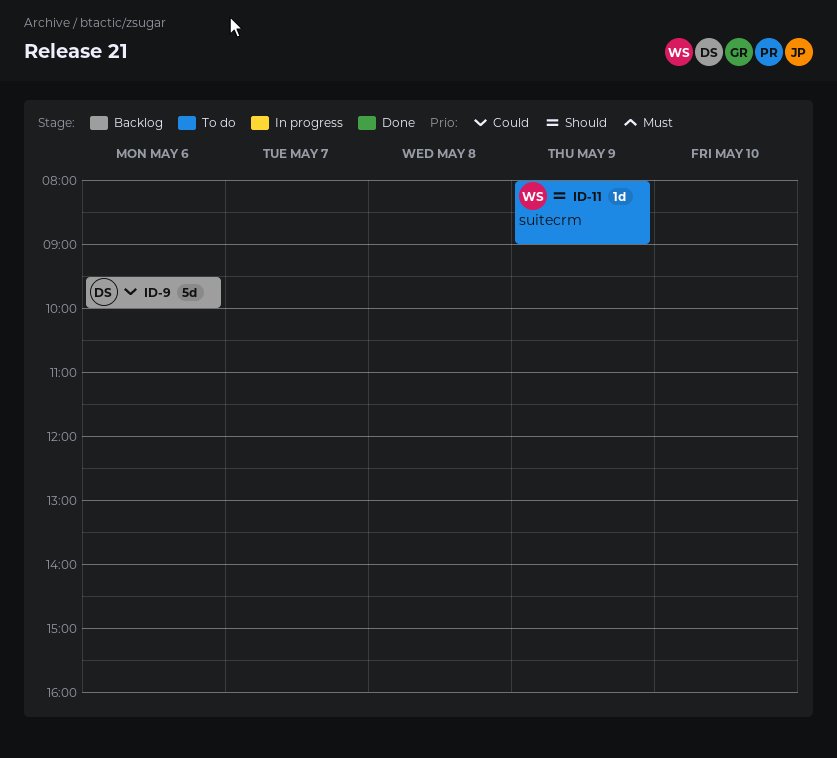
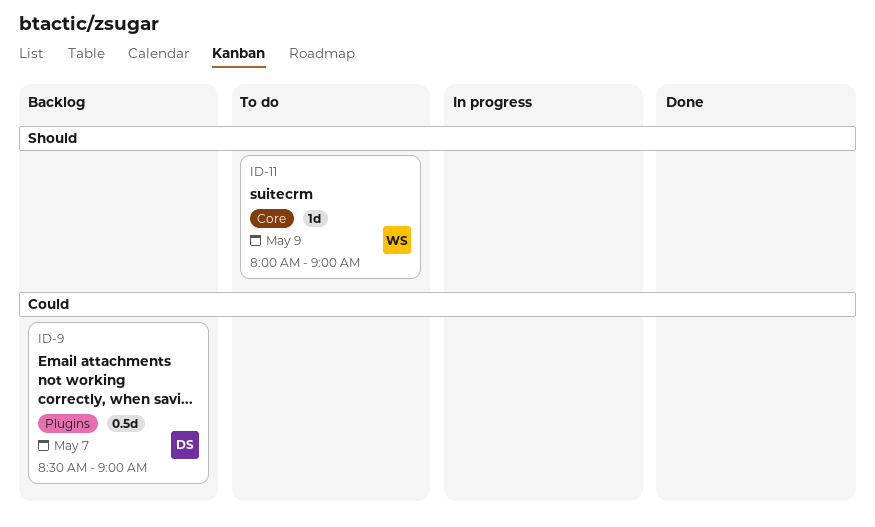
ID-9, estimate: 5d -> 0.5d
ID-9, day: May 6 -> May 7
ID-9, begins: 09:30 -> 08:30
ID-9, ends: 10:00 -> 09:00

